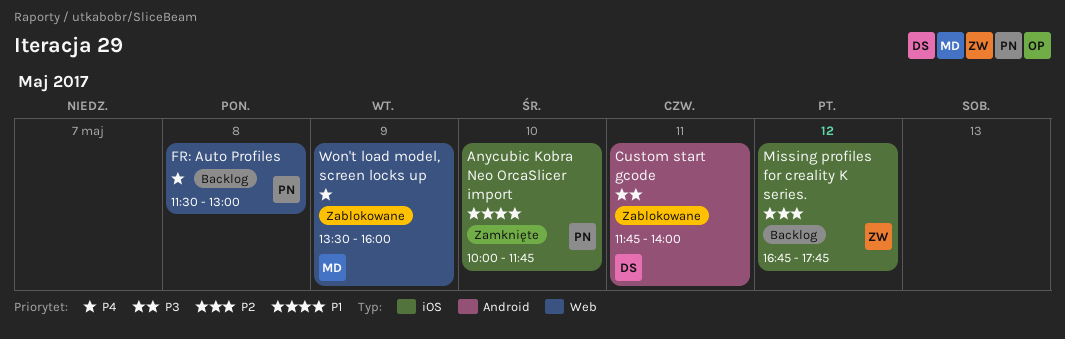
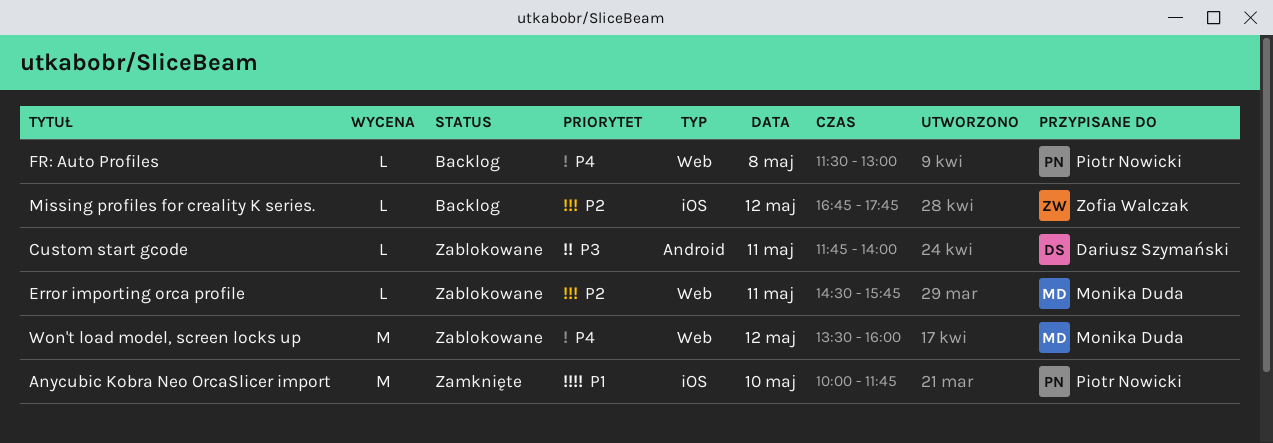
Error importing orca profile: none -> present
Won't load model, screen locks up, day: May 9 -> May 12

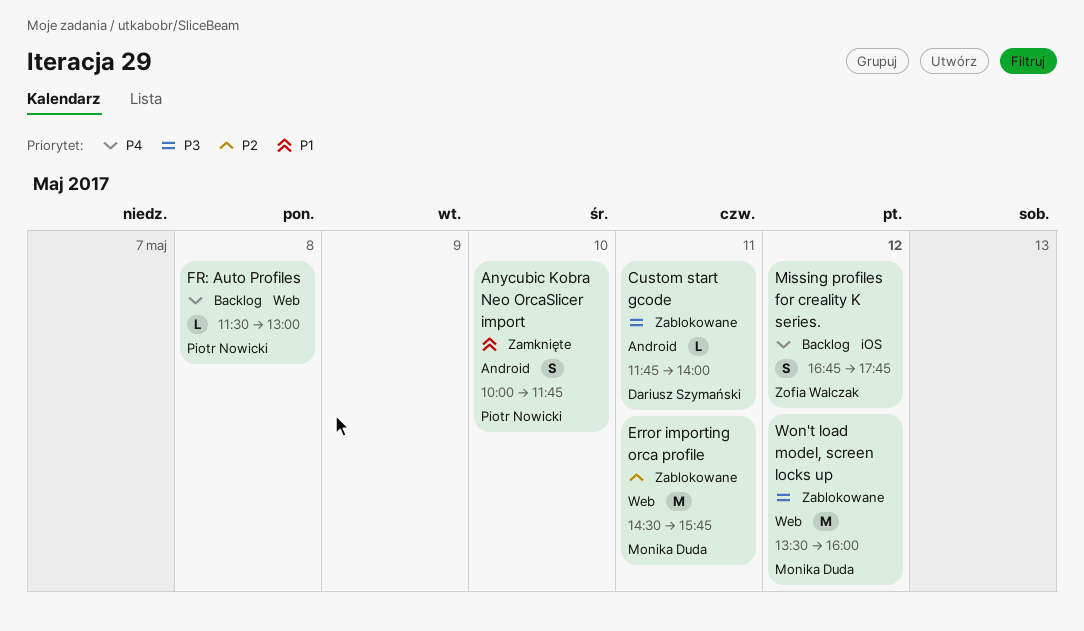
Anycubic Kobra Neo OrcaSlicer import, label: iOS -> Android
Anycubic Kobra Neo OrcaSlicer import, estimate: M -> S
Error importing orca profile, estimate: L -> M
Missing profiles for creality K series., priority: P2 -> P4
Missing profiles for creality K series., estimate: L -> S
Won't load model, screen locks up, priority: P4 -> P3

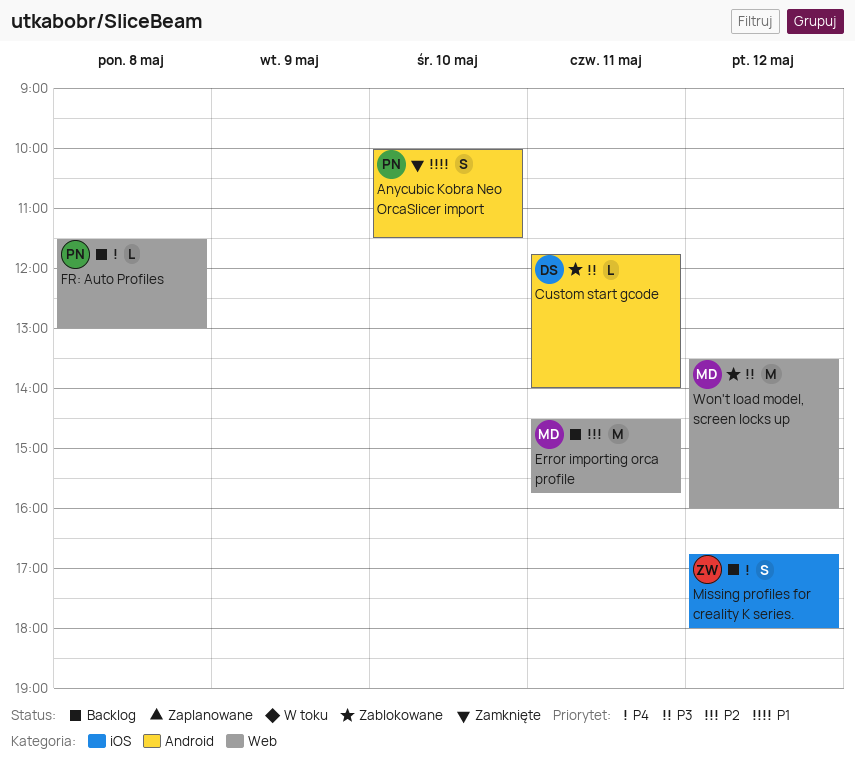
Anycubic Kobra Neo OrcaSlicer import, ends: 11:45 -> 11:30
Error importing orca profile, status: Zablokowane -> Backlog
Missing profiles for creality K series., ends: 17:45 -> 18:00

